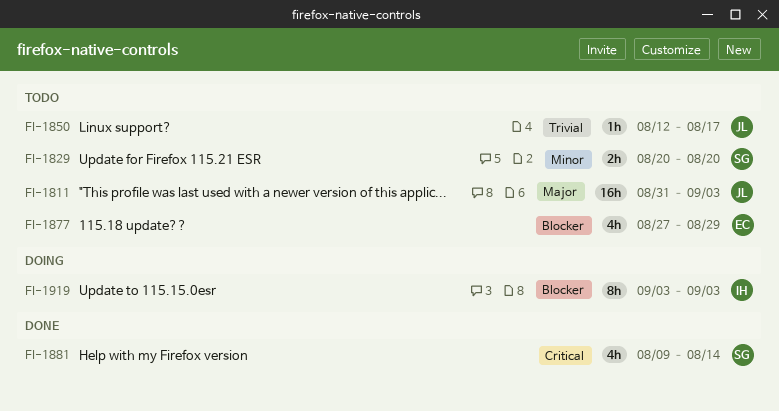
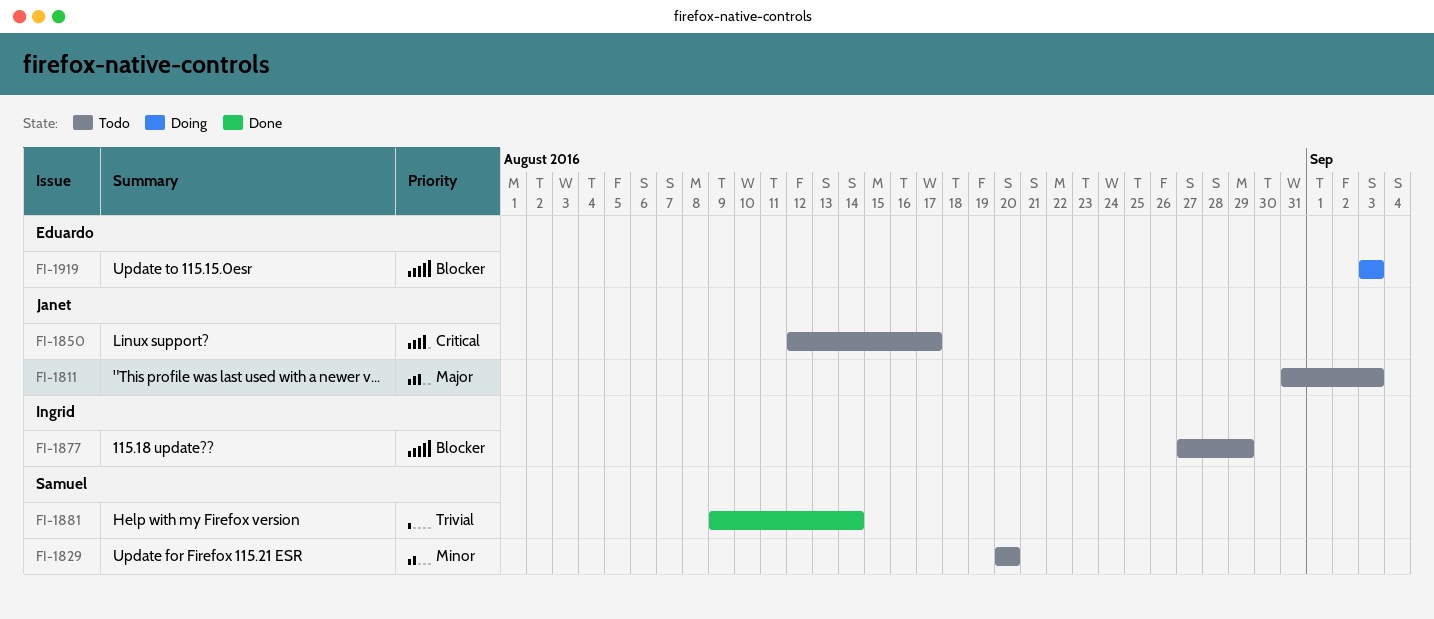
FI-1850, priority: Trivial -> Critical
FI-1877, owner: Eduardo -> Ingrid
FI-1881, priority: Critical -> Trivial
FI-1919, owner: Ingrid -> Eduardo

